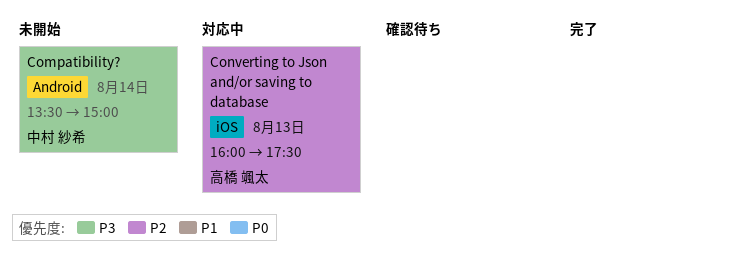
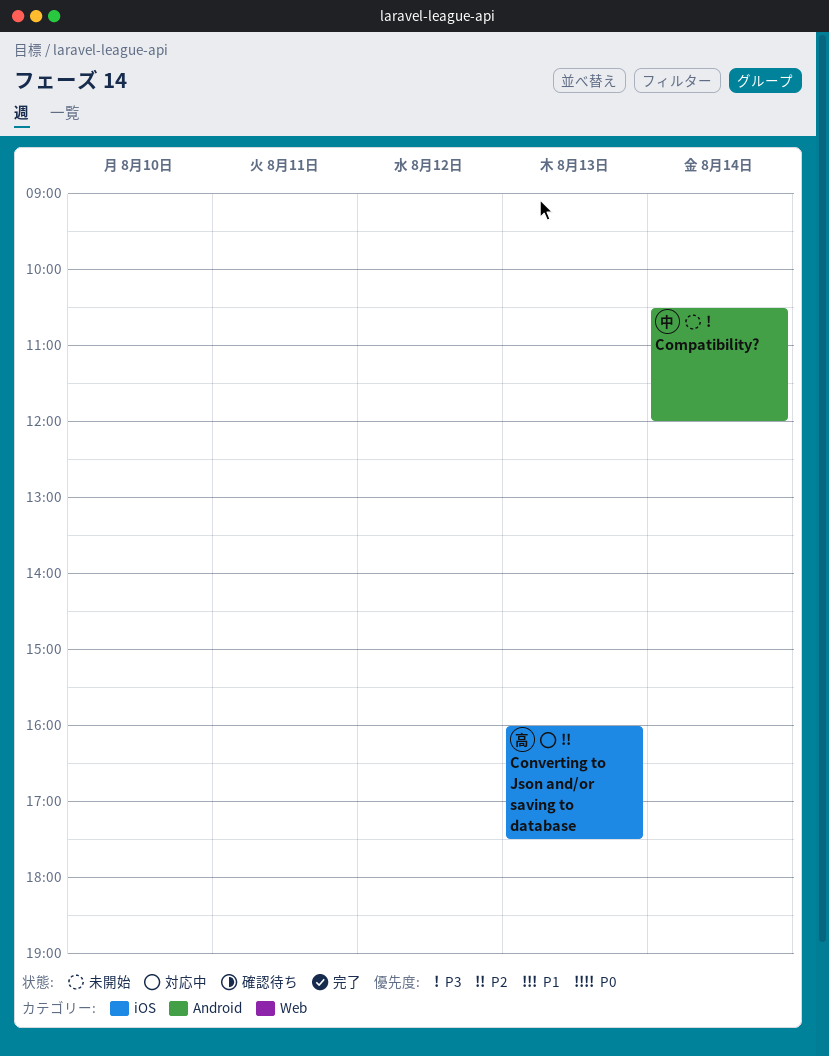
Compatibility?, begins: 13:30 -> 10:30
Compatibility?, ends: 15:00 -> 12:00

